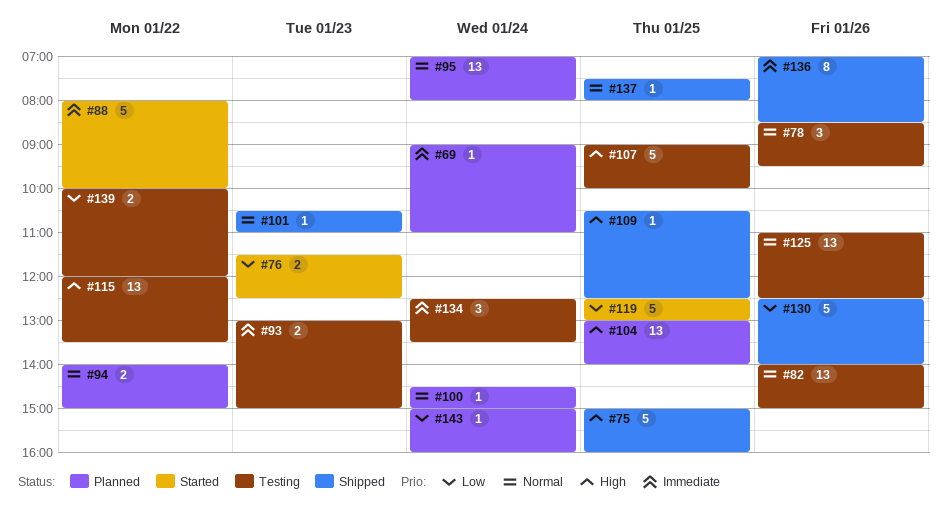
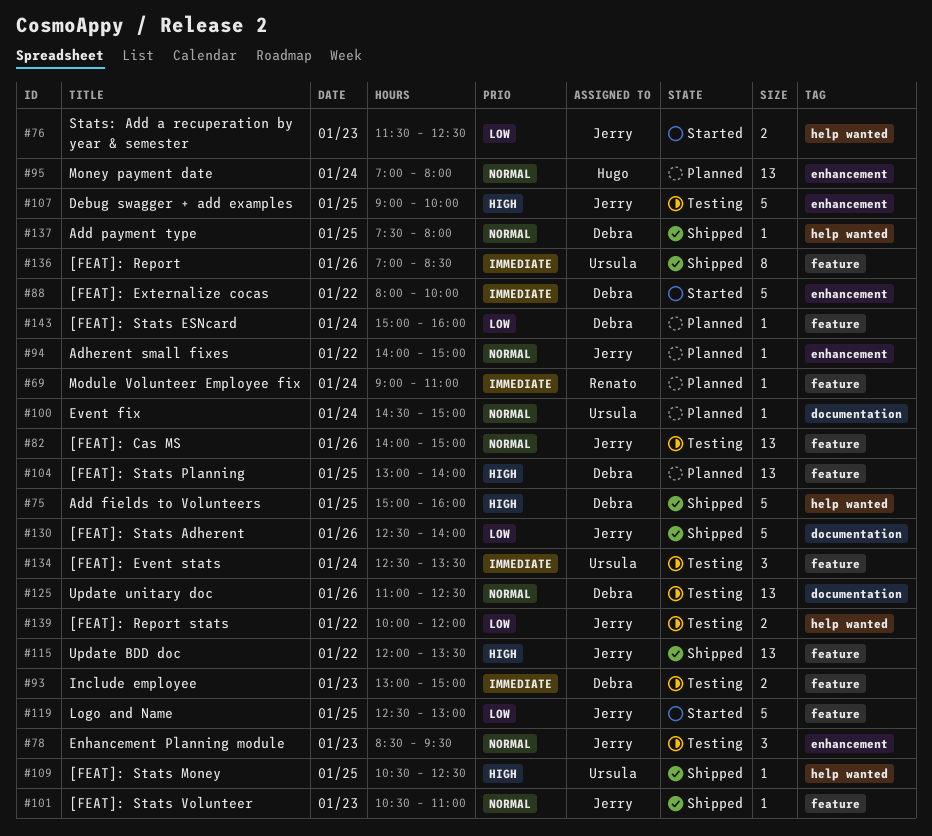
#78, day: Jan 26 -> Jan 23
#94, estimate: 2 -> 1
#115, status: Testing -> Shipped

